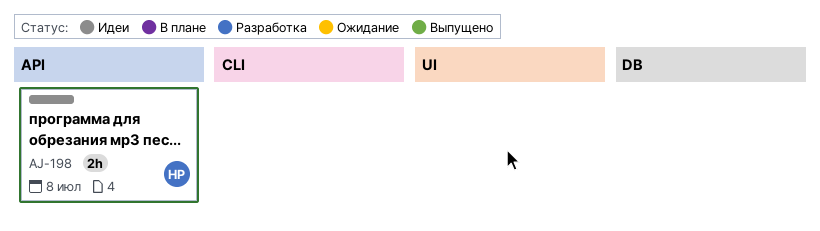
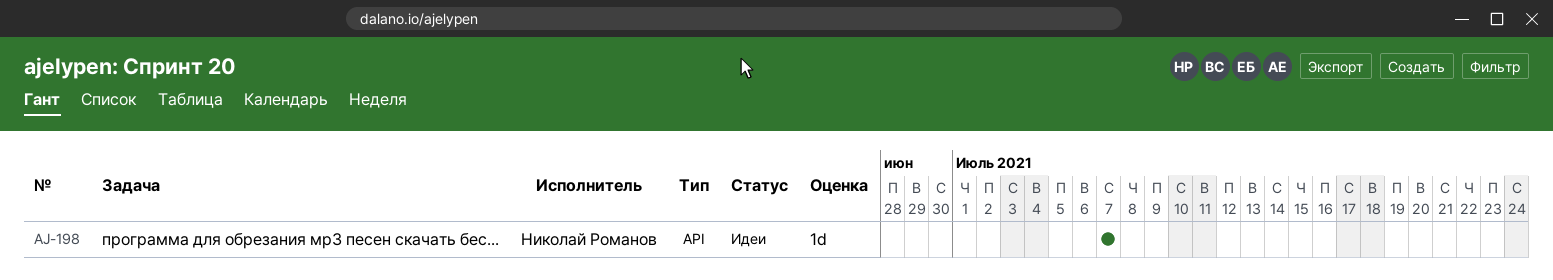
AJ-198, estimate: 2h -> 1d
AJ-198, due: Jul 8 -> Jul 7

